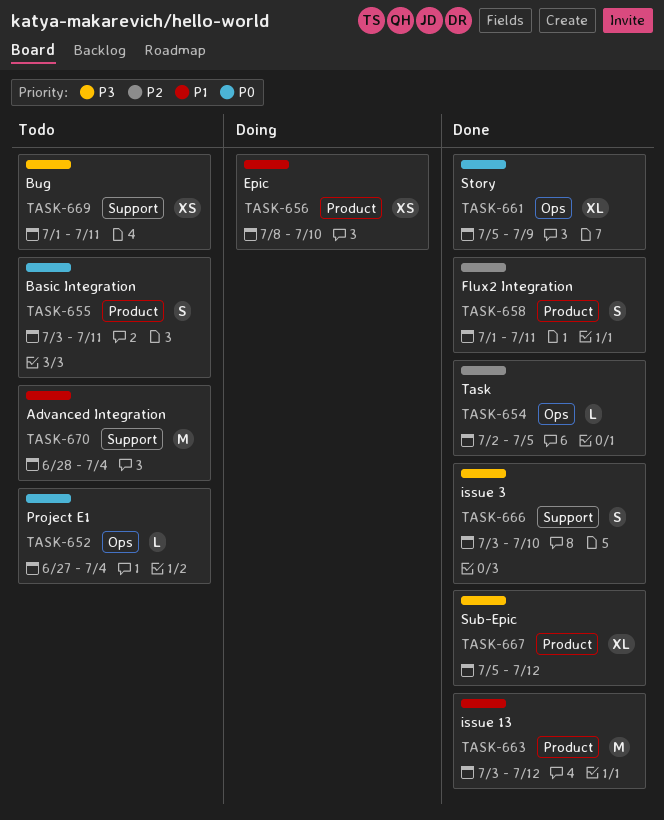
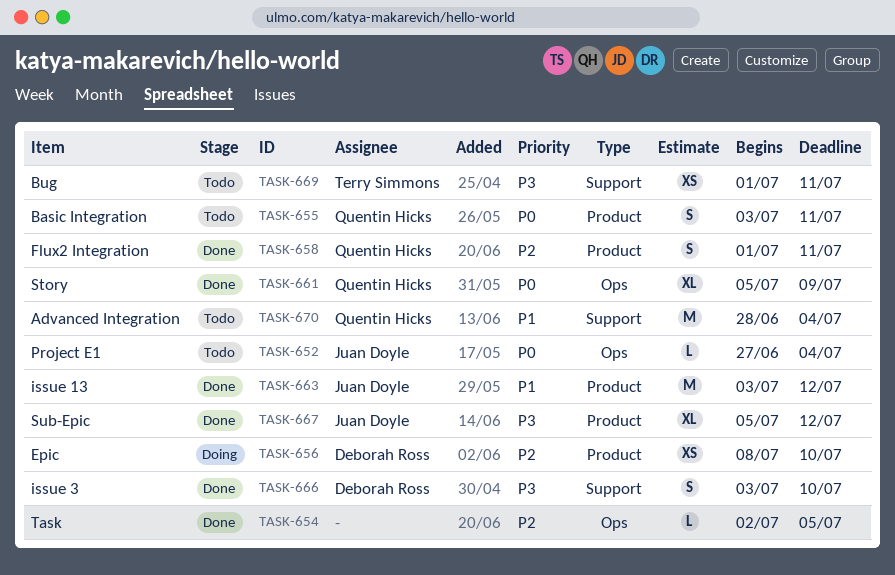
TASK-656, priority: P1 -> P2

